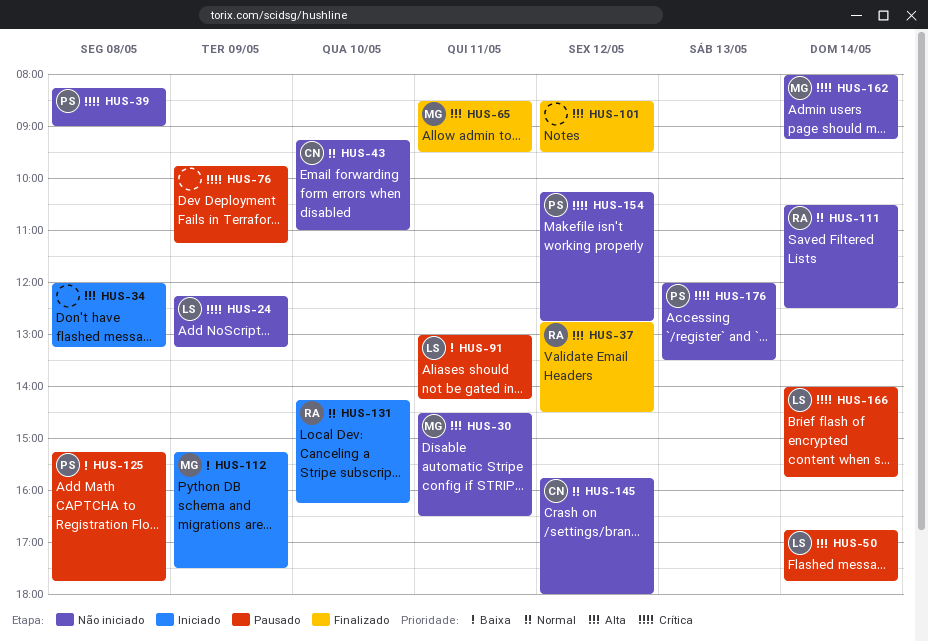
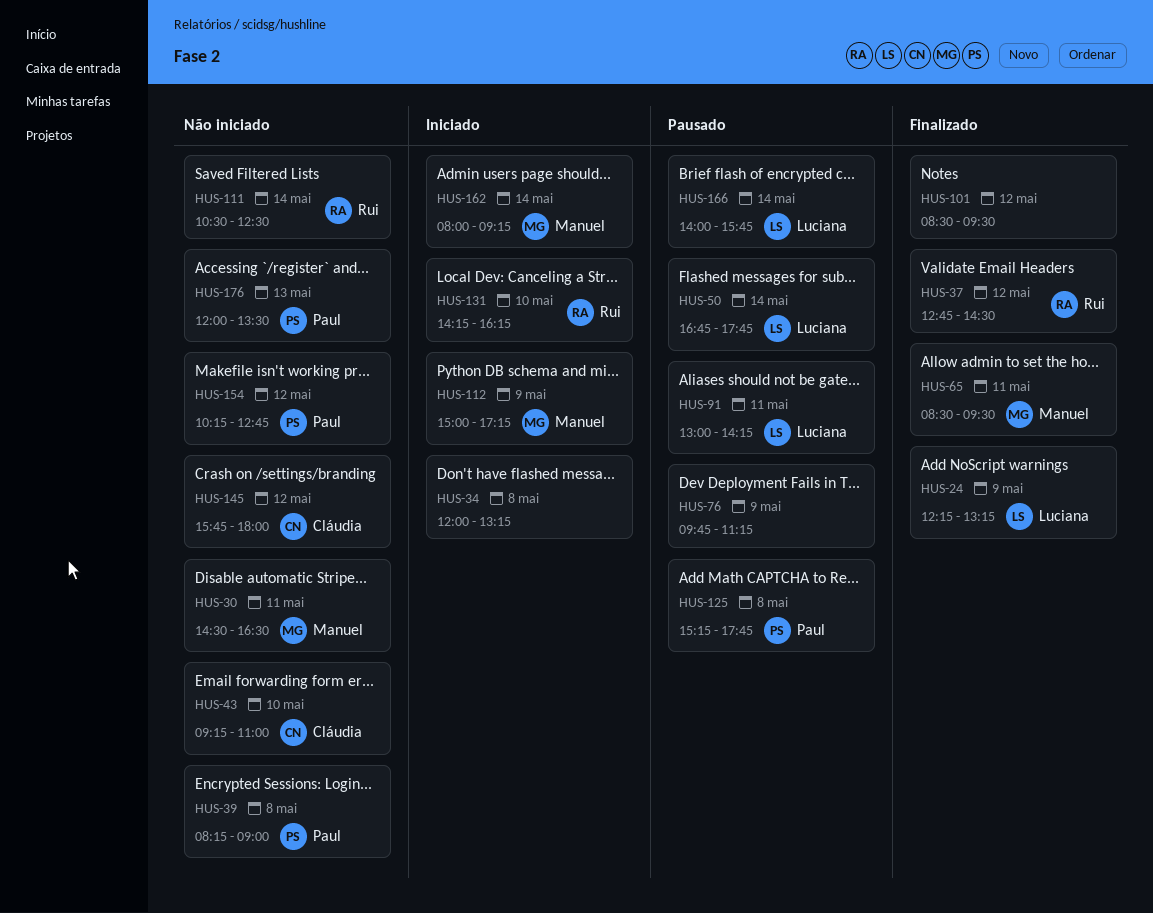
HUS-24, status: Não iniciado -> Finalizado
HUS-112, begins: 15:15 -> 15:00
HUS-112, ends: 17:30 -> 17:15
HUS-162, status: Não iniciado -> Iniciado

